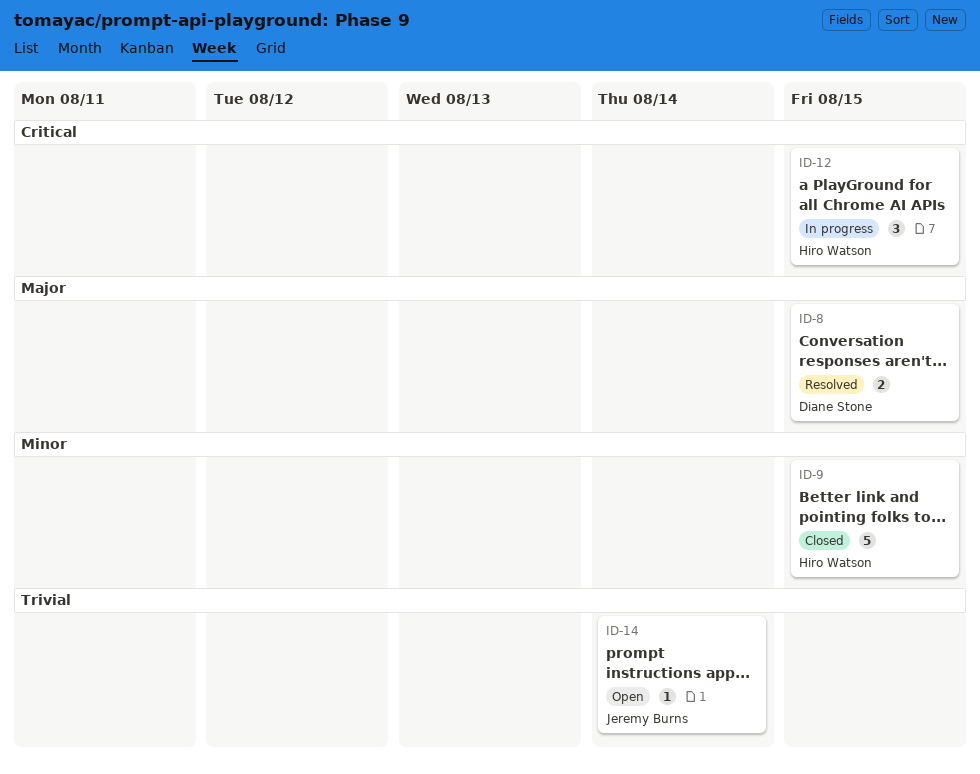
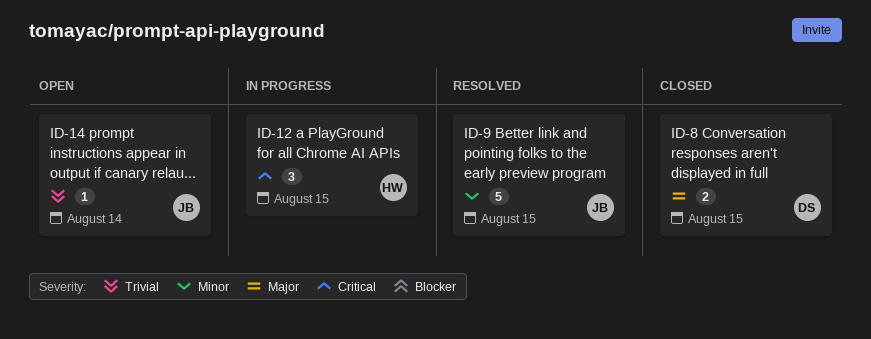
ID-8, status: Resolved -> Closed
ID-9, status: Closed -> Resolved
ID-9, owner: Hiro Watson -> Jeremy Burns

